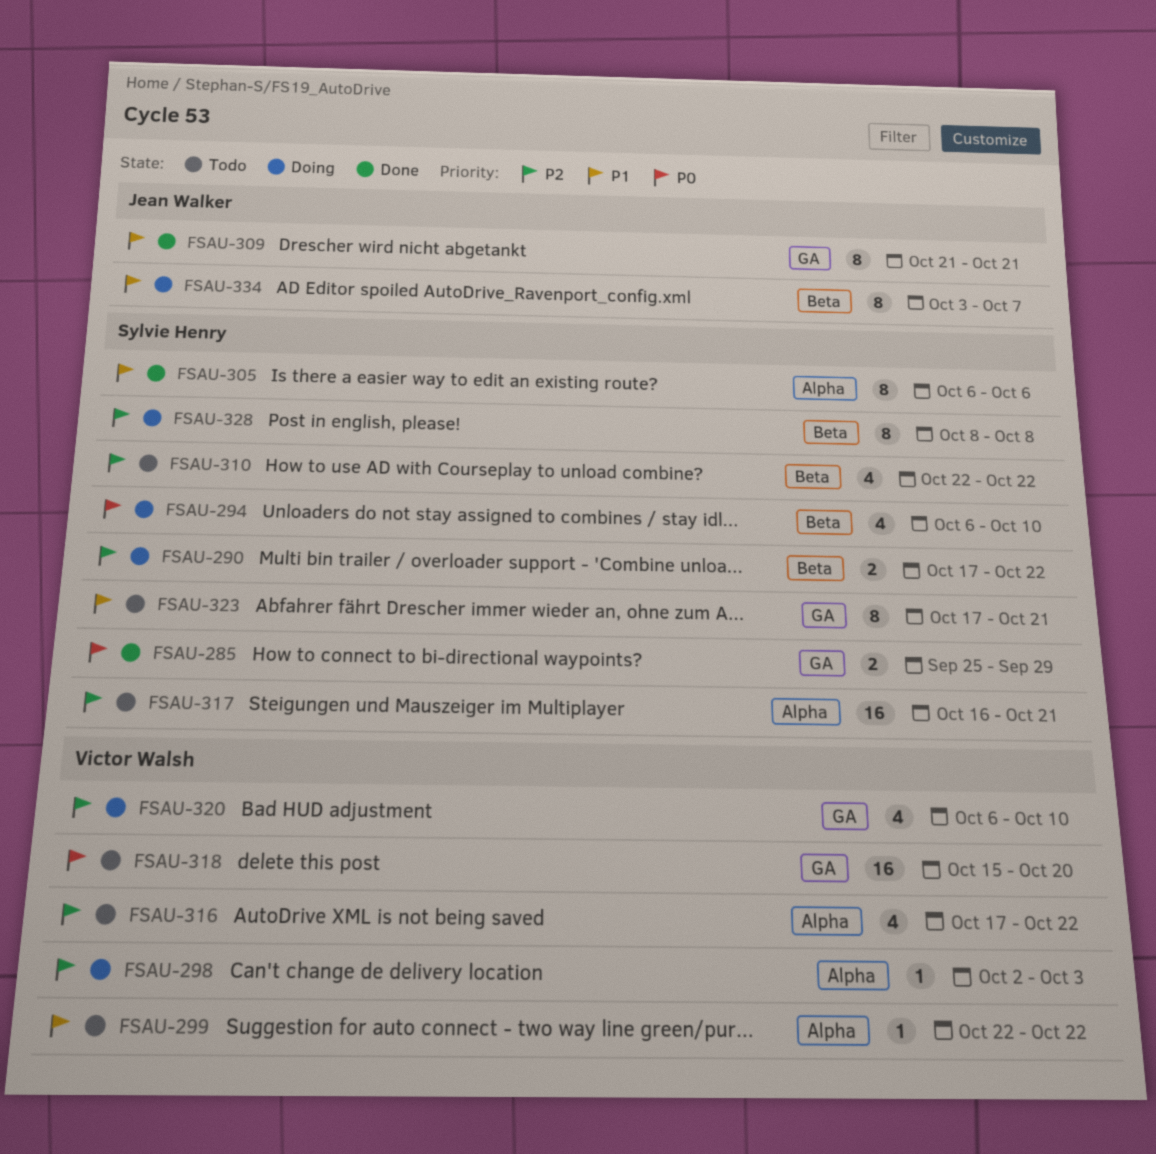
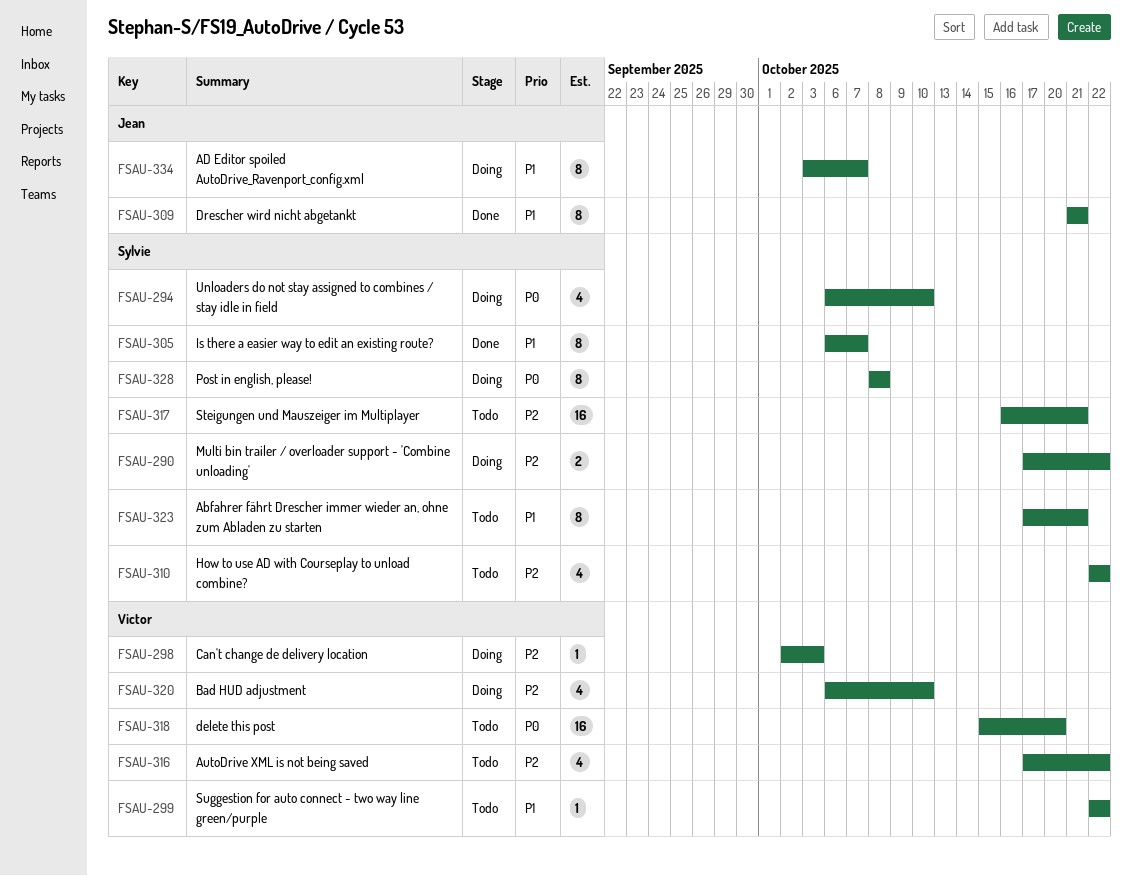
FSAU-285: present -> none
FSAU-305, due: Oct 6 -> Oct 7
FSAU-328, priority: P2 -> P0

